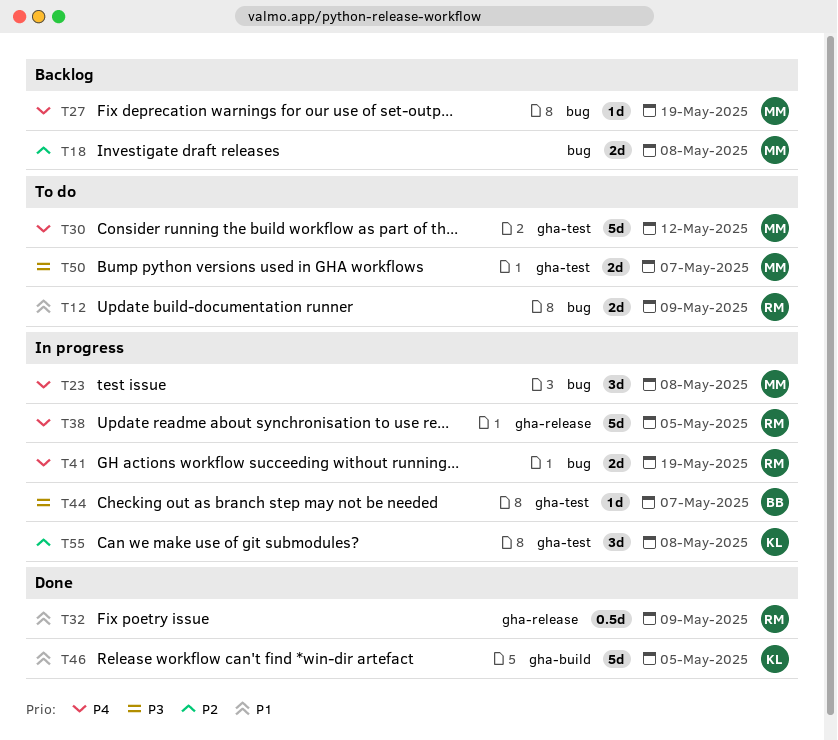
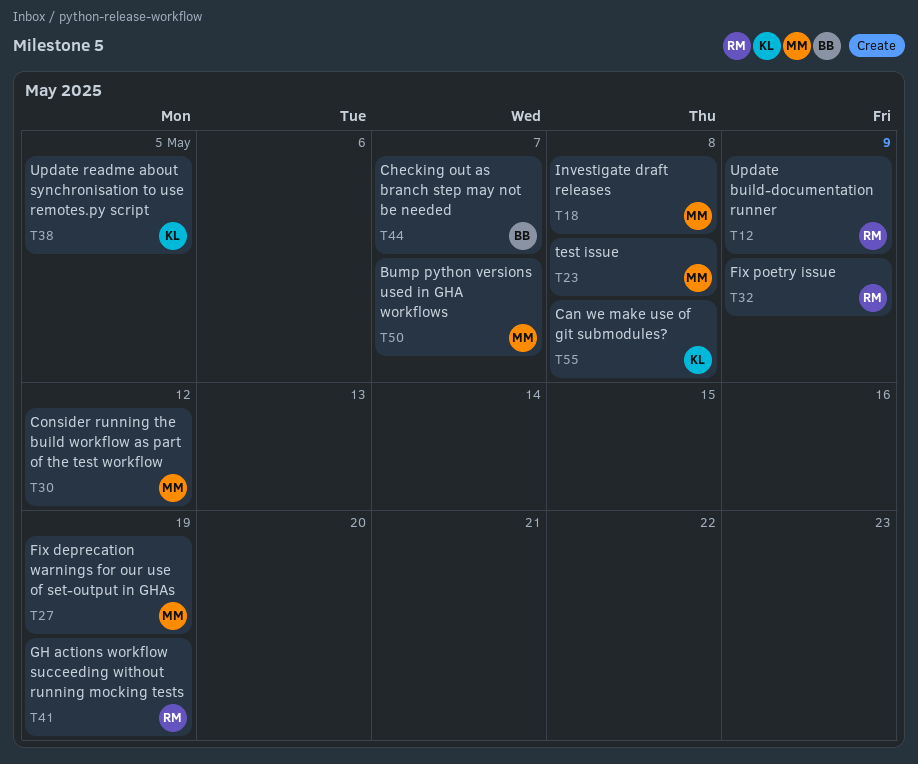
T38, owner: RM -> KL
T46: present -> none

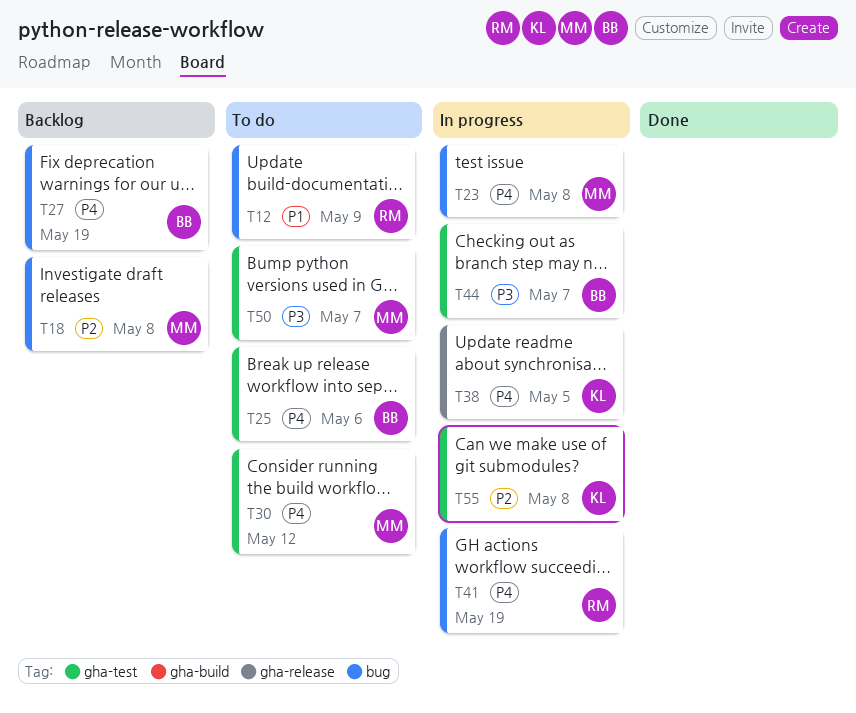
T25: none -> present
T27, owner: MM -> BB
T32: present -> none

